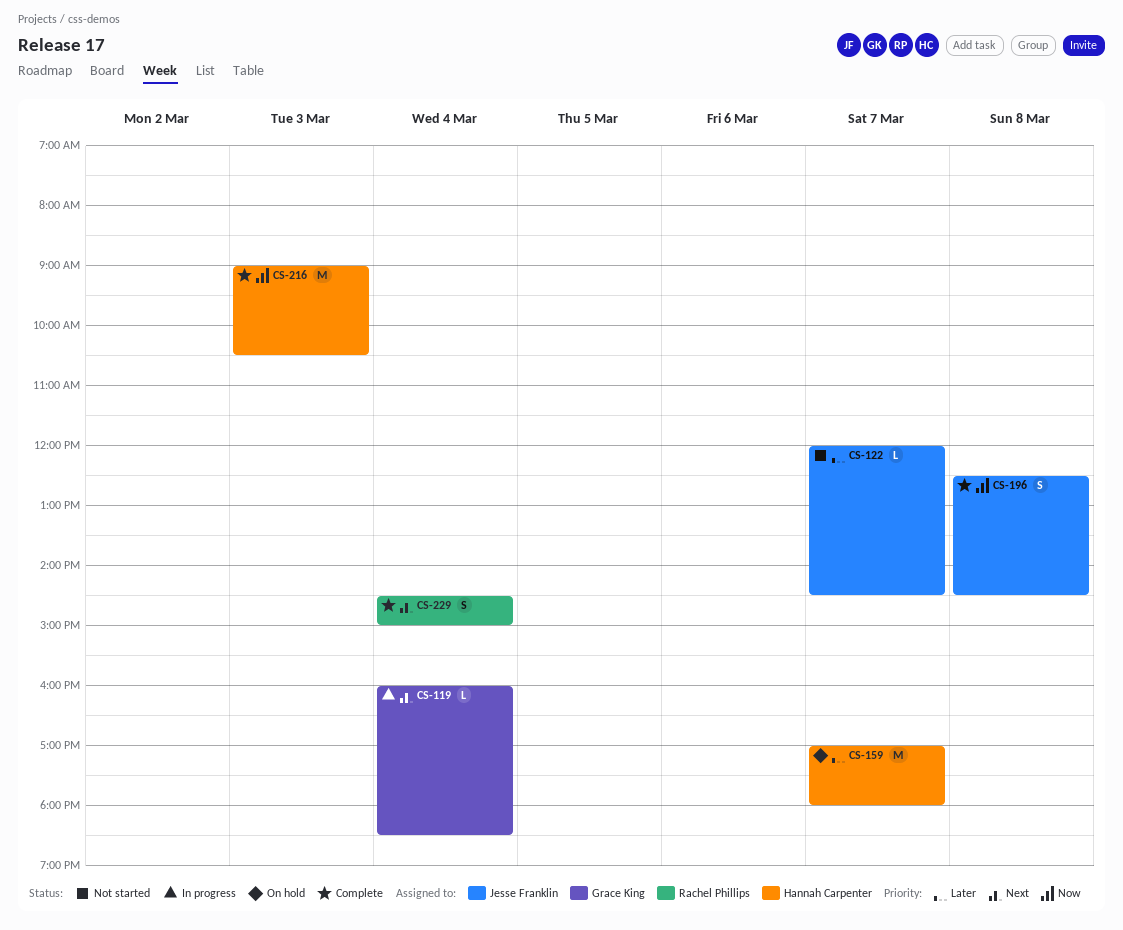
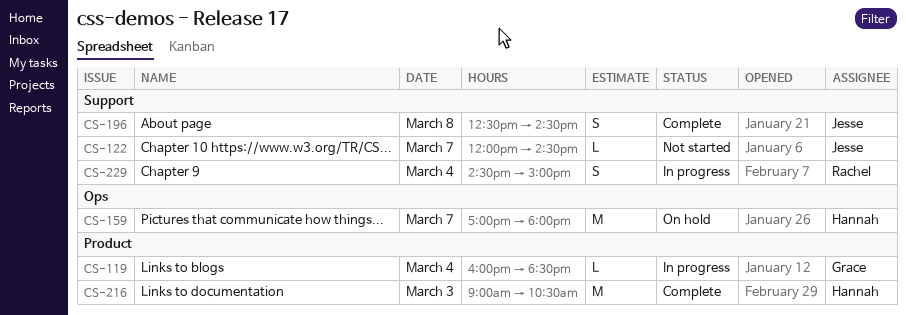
CS-229, status: Complete -> In progress

